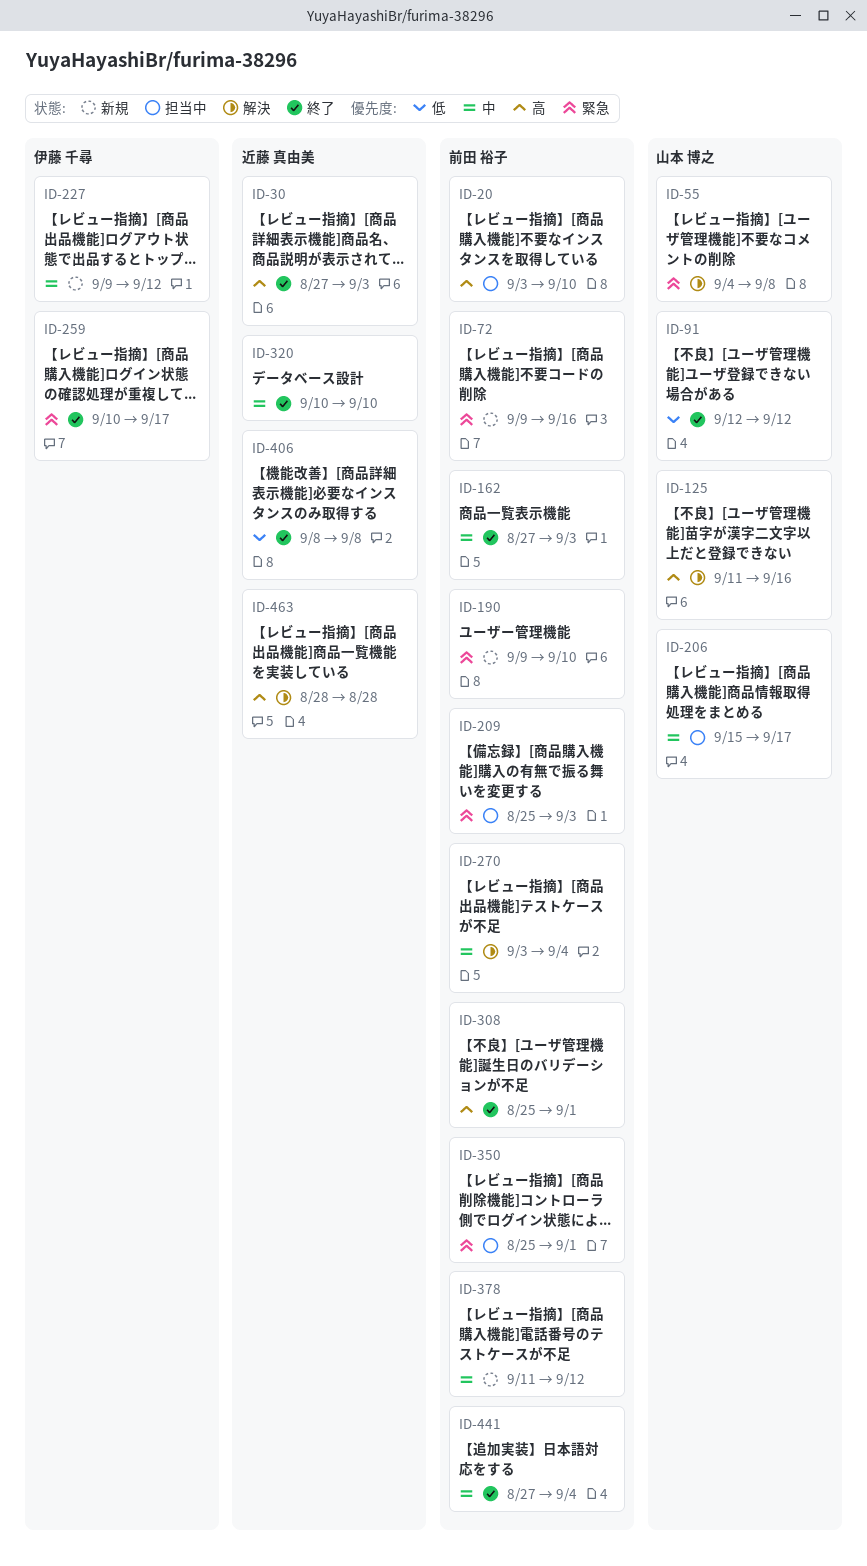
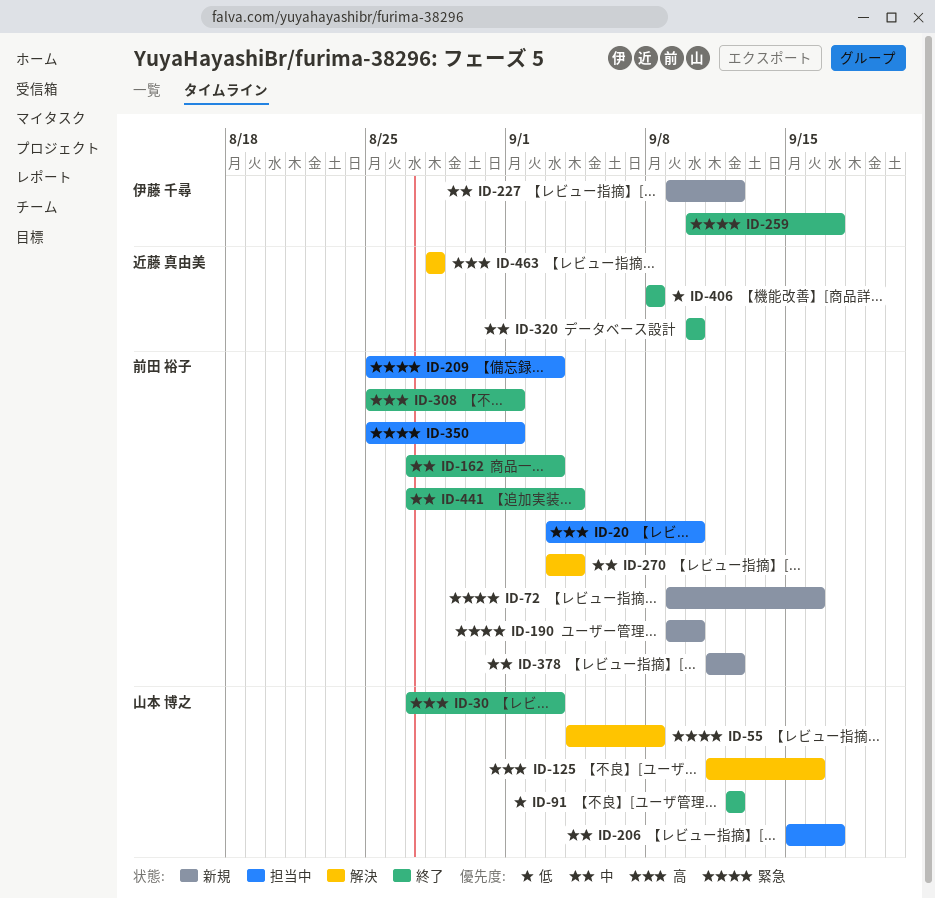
ID-30, owner: 近藤 真由美 -> 山本 博之

